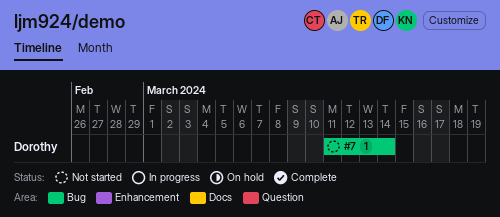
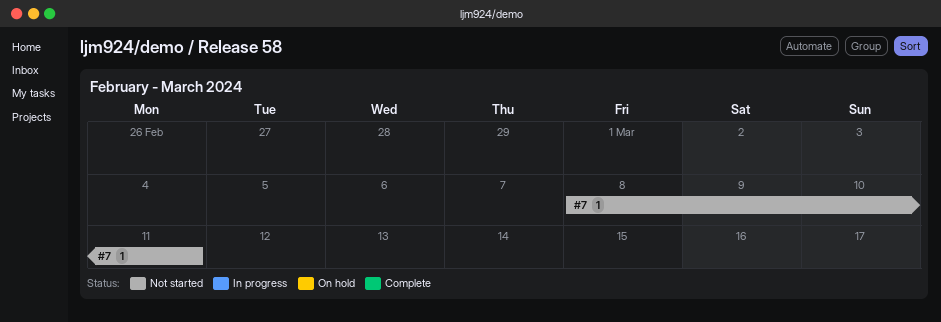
#7, start: Mar 11 -> Mar 8
#7, due: Mar 14 -> Mar 11

